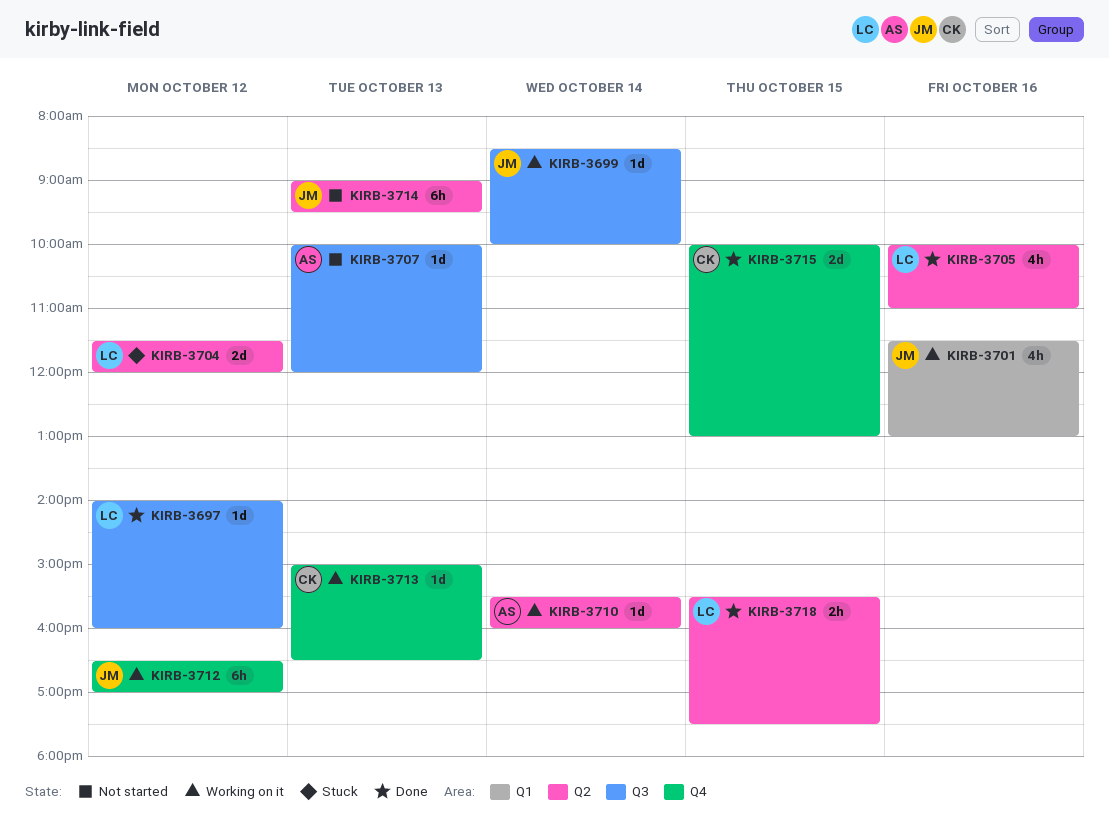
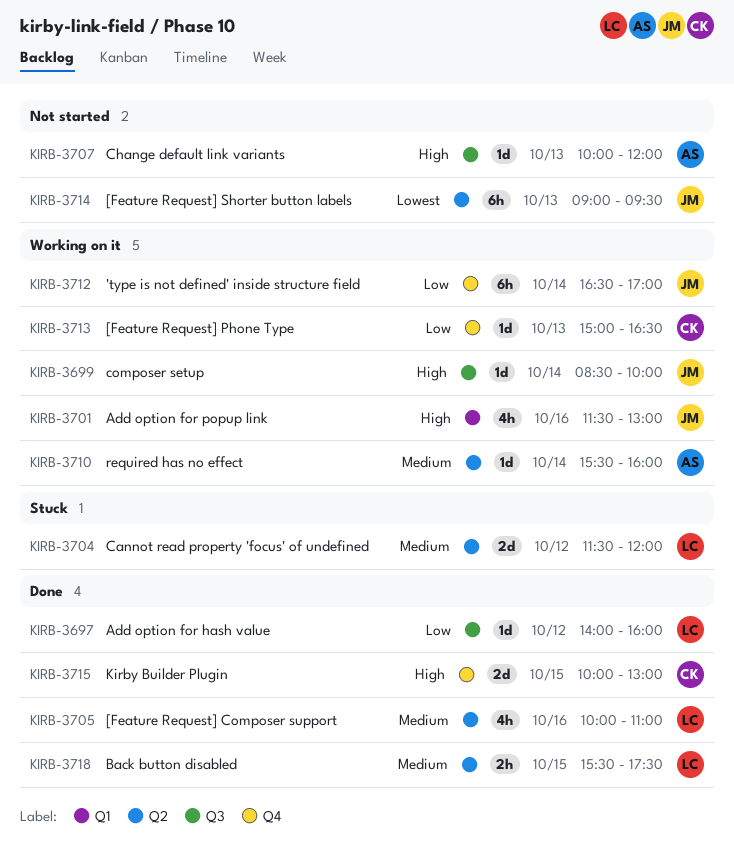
KIRB-3712, day: Oct 12 -> Oct 14

